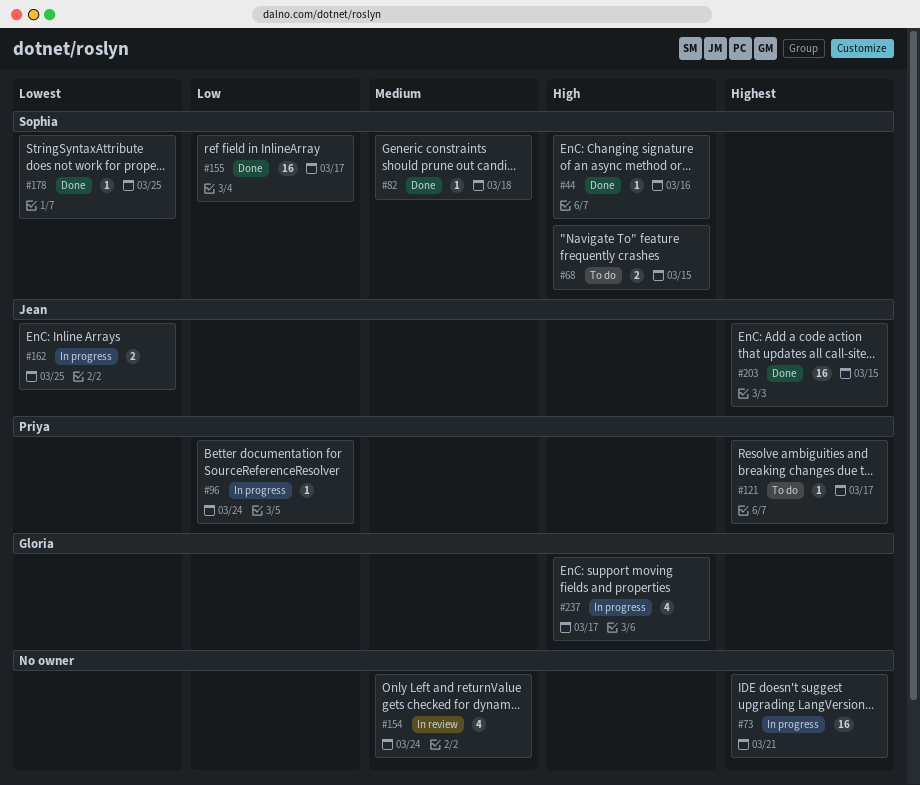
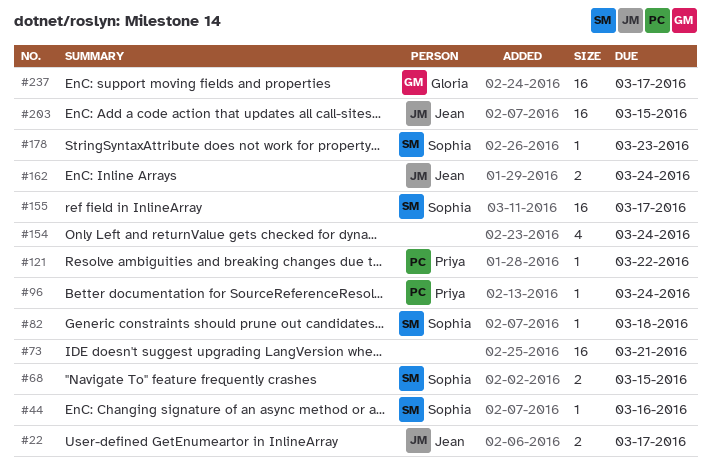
#22: none -> present
#121, due: Mar 17 -> Mar 22
#162, due: Mar 25 -> Mar 24
#178, due: Mar 25 -> Mar 23
#237, estimate: 4 -> 16

